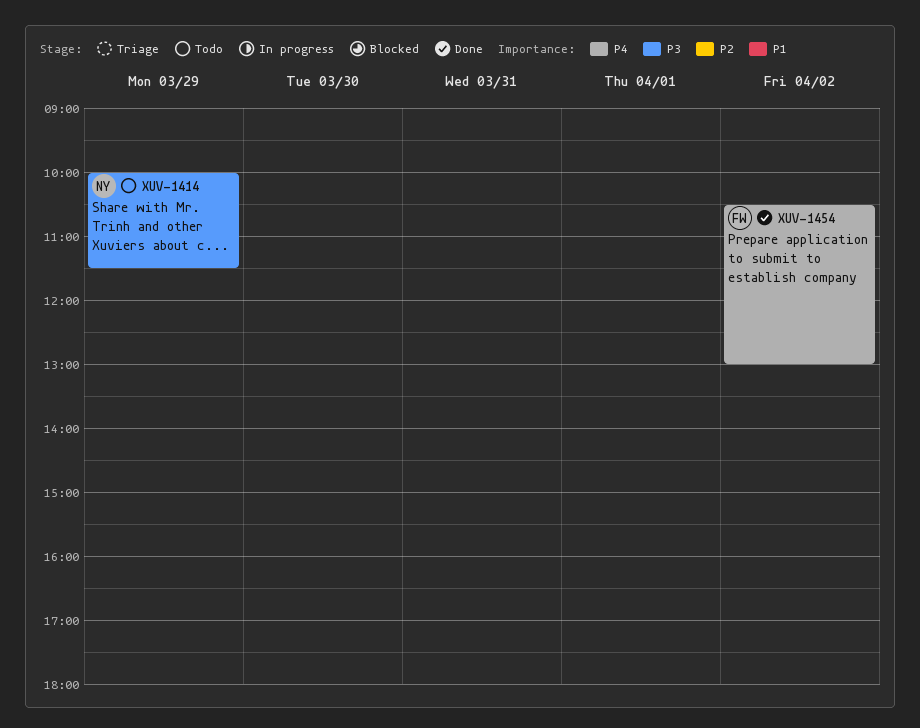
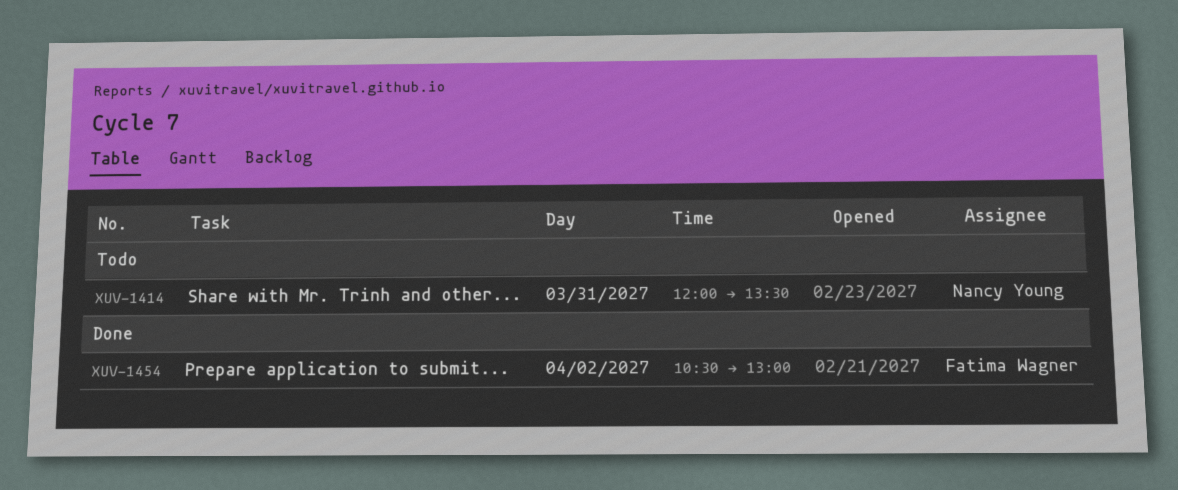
XUV-1414, day: Mar 29 -> Mar 31
XUV-1414, begins: 10:00 -> 12:00
XUV-1414, ends: 11:30 -> 13:30

